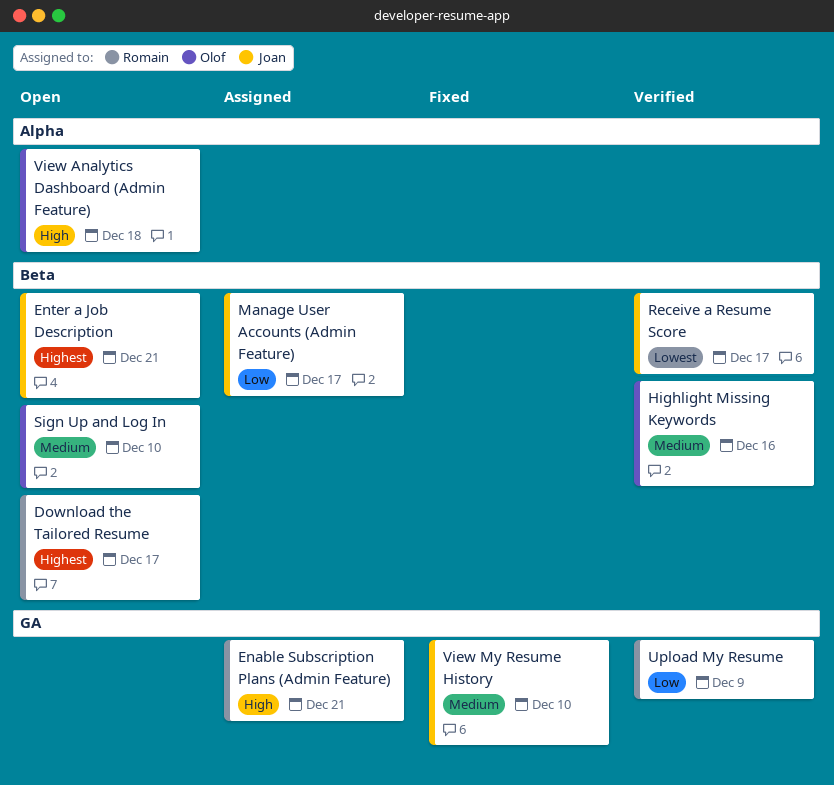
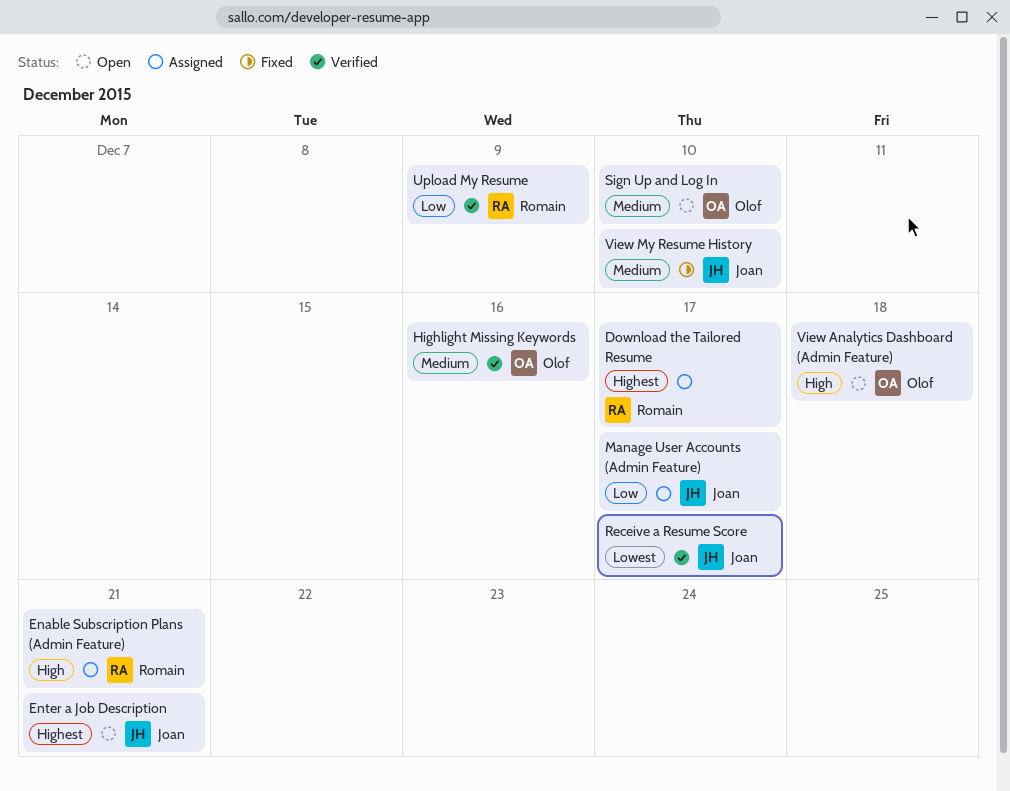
Download the Tailored Resume, status: Open -> Assigned

